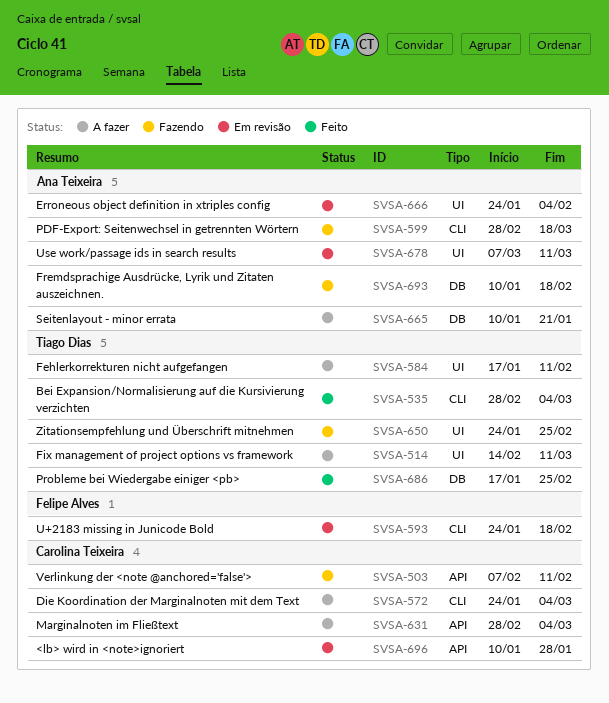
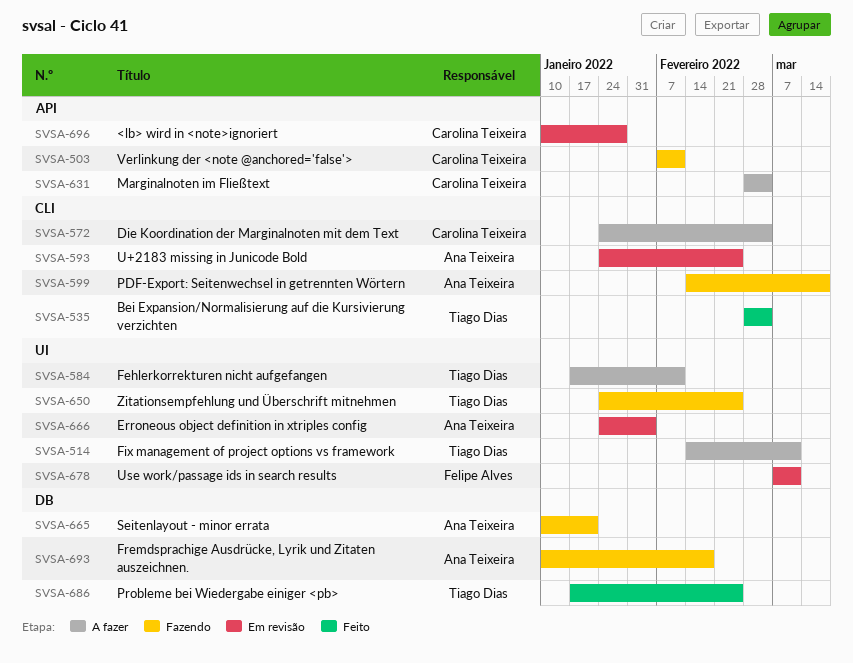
SVSA-593, owner: Felipe Alves -> Ana Teixeira
SVSA-593, due: Feb 18 -> Feb 25
SVSA-599, start: Feb 28 -> Feb 14
SVSA-665, status: A fazer -> Fazendo
SVSA-678, owner: Ana Teixeira -> Felipe Alves

